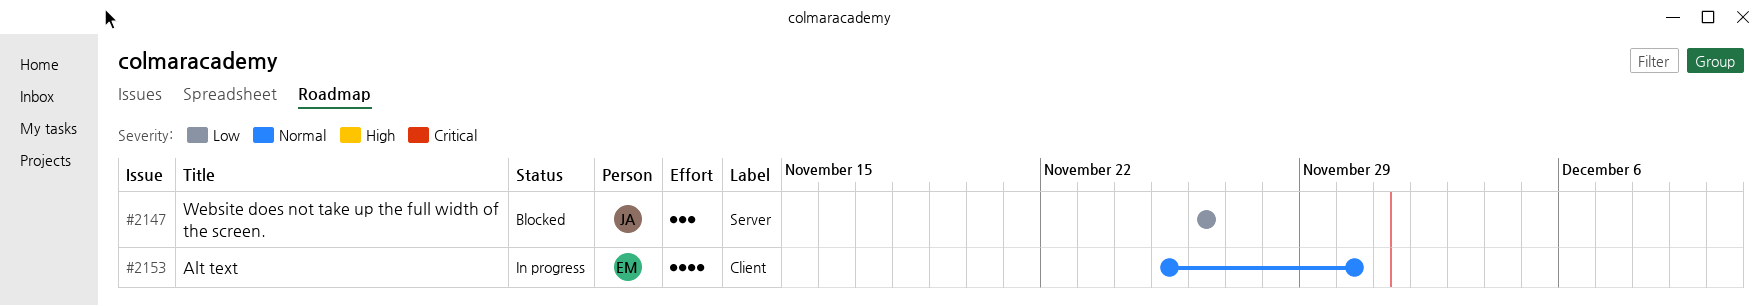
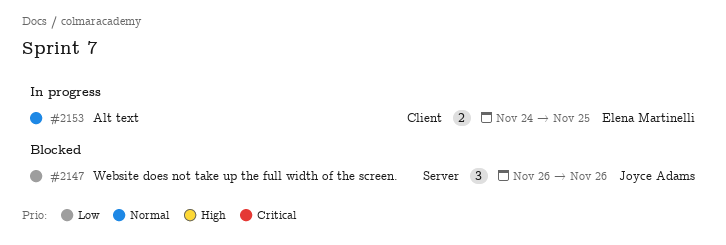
#2153, estimate: 4 -> 2
#2153, start: Nov 25 -> Nov 24
#2153, due: Nov 30 -> Nov 25

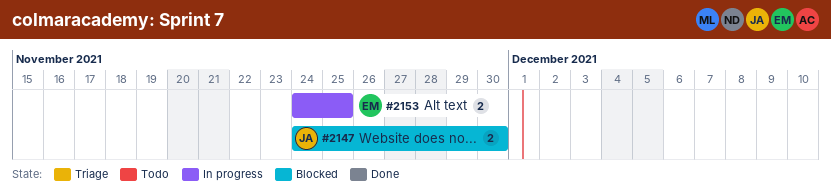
#2147, estimate: 3 -> 2
#2147, start: Nov 26 -> Nov 24
#2147, due: Nov 26 -> Nov 30

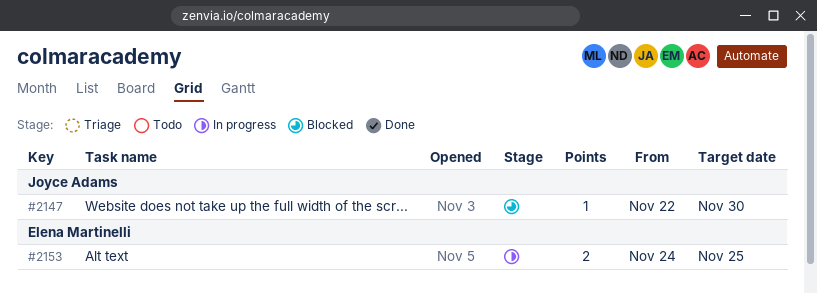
#2147, estimate: 2 -> 1
#2147, start: Nov 24 -> Nov 22

